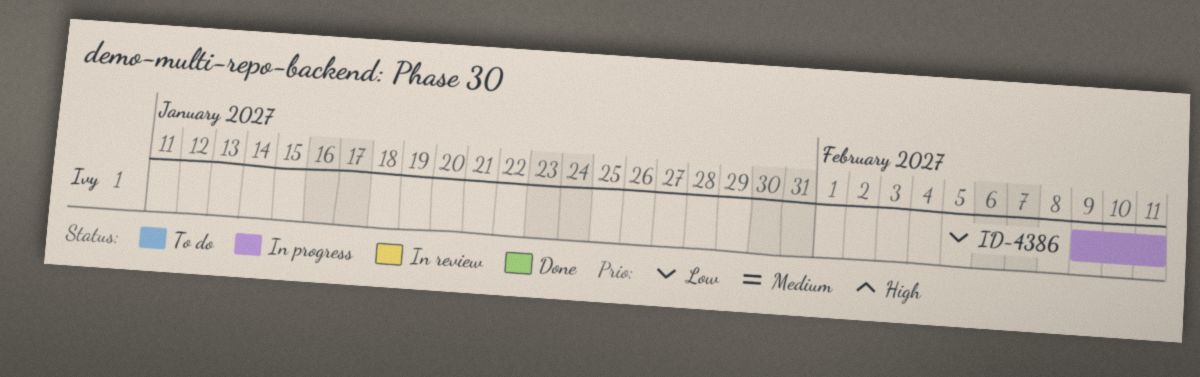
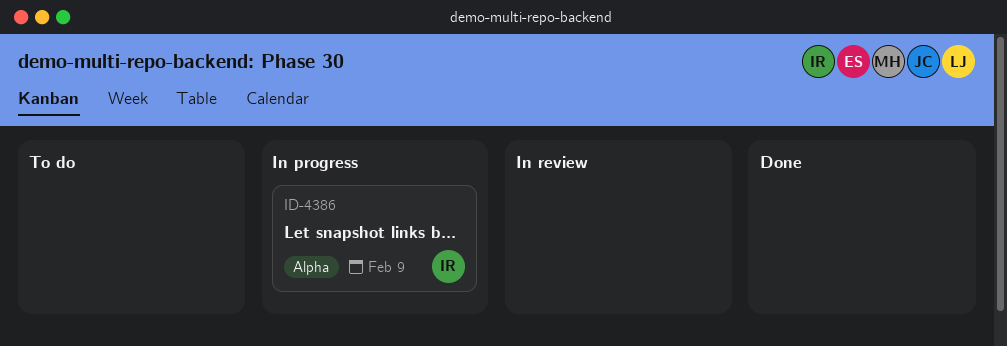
ID-4386, due: Feb 11 -> Feb 9

